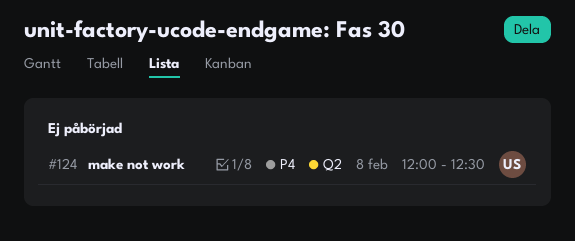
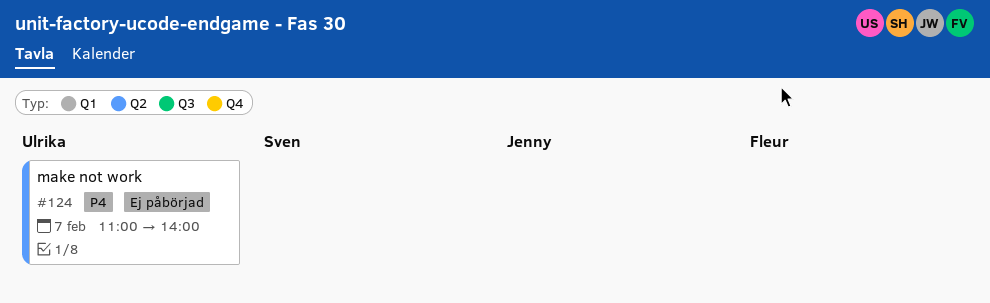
#124, day: Feb 8 -> Feb 7
#124, begins: 12:00 -> 11:00
#124, ends: 12:30 -> 14:00

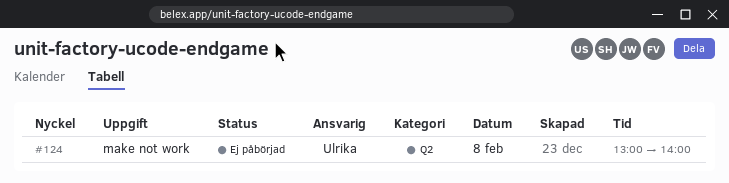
#124, day: Feb 7 -> Feb 8
#124, begins: 11:00 -> 13:00

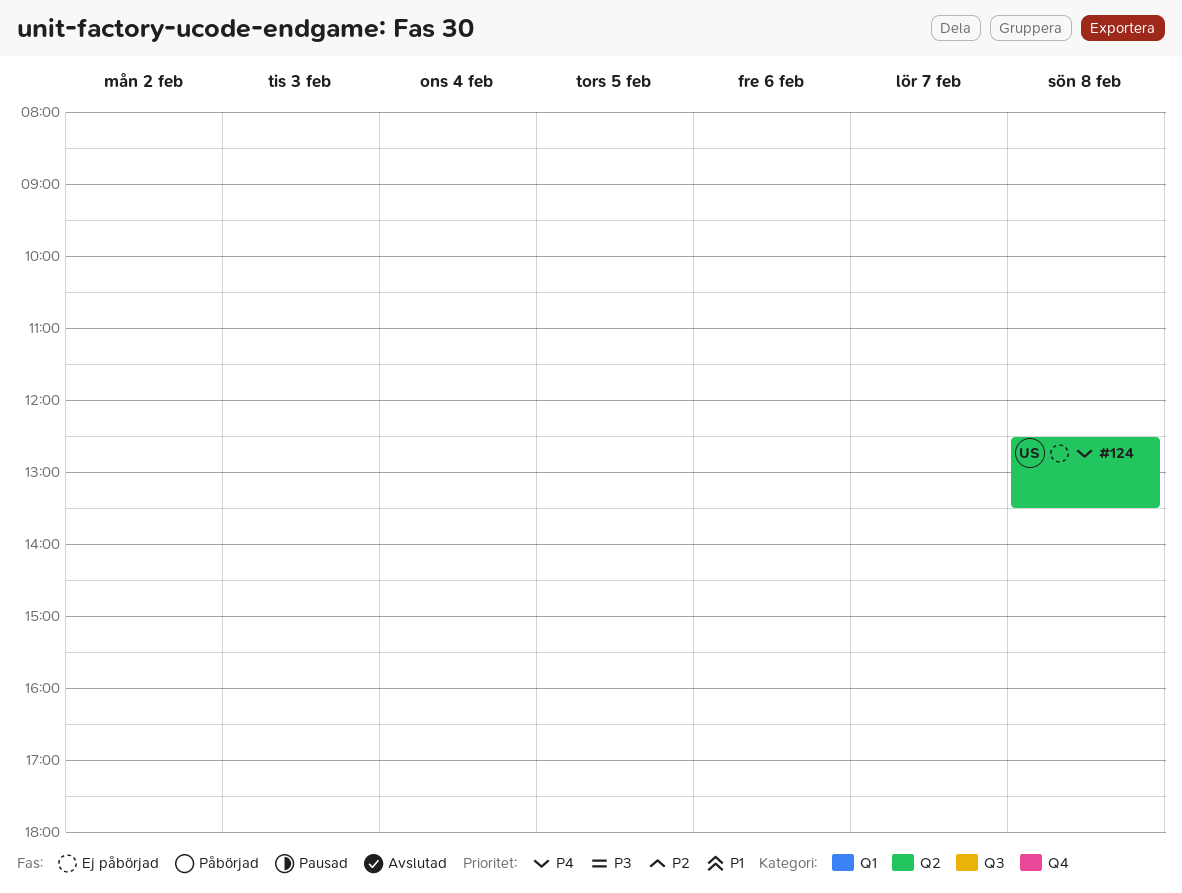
#124, begins: 13:00 -> 12:30
#124, ends: 14:00 -> 13:30

